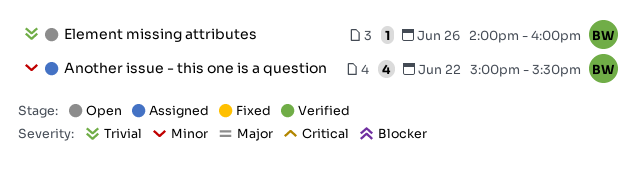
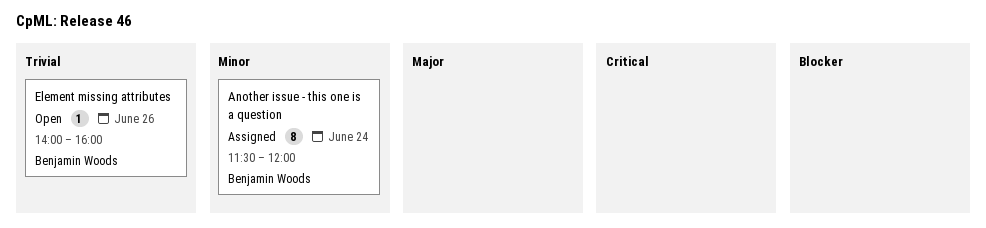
Another issue - this one is a question, estimate: 4 -> 8
Another issue - this one is a question, day: Jun 22 -> Jun 24
Another issue - this one is a question, begins: 15:00 -> 11:30
Another issue - this one is a question, ends: 15:30 -> 12:00

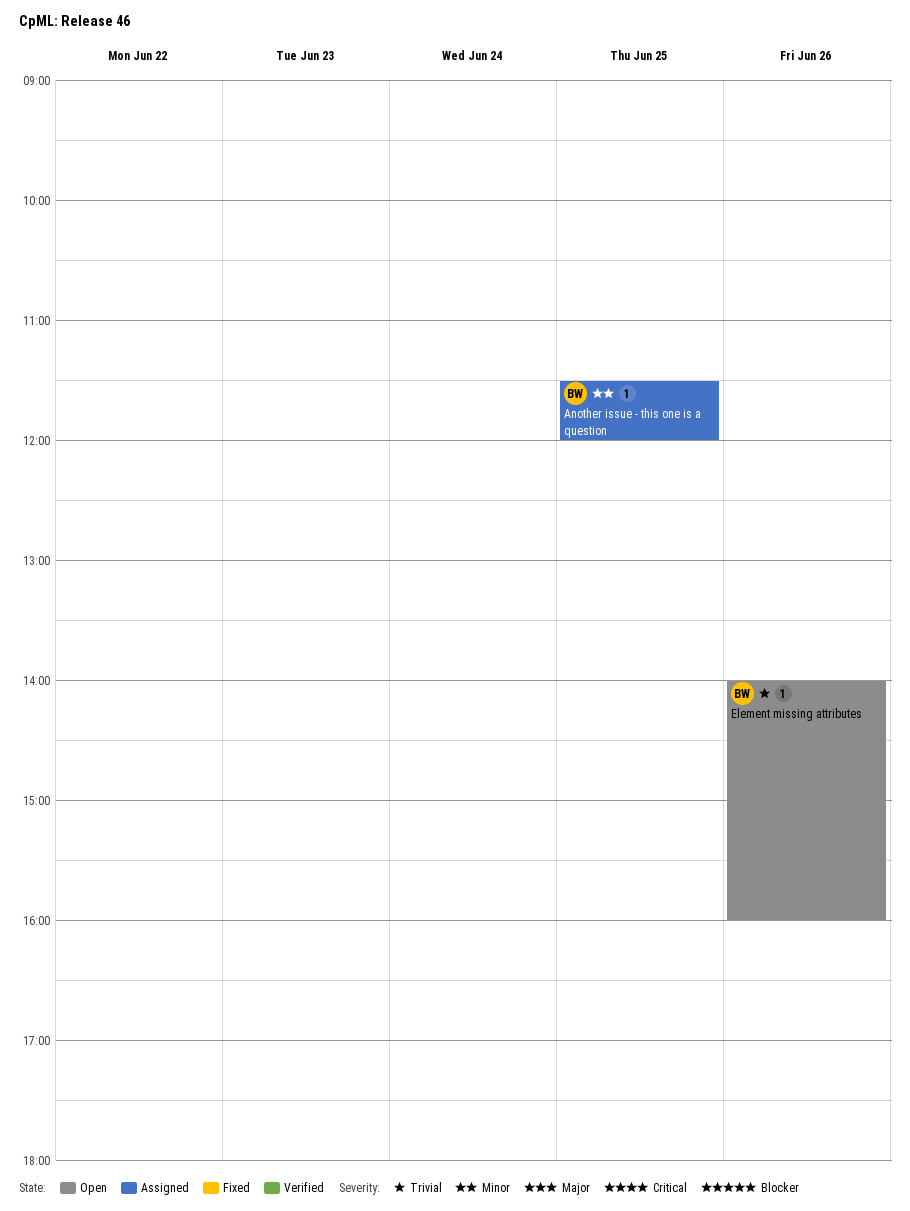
Another issue - this one is a question, estimate: 8 -> 1
Another issue - this one is a question, day: Jun 24 -> Jun 25

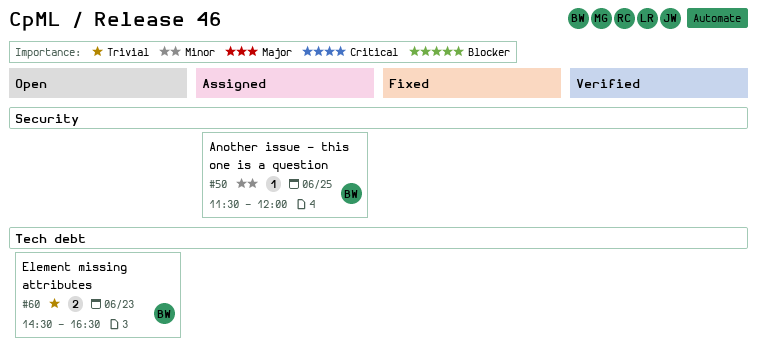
Element missing attributes, estimate: 1 -> 2
Element missing attributes, day: Jun 26 -> Jun 23
Element missing attributes, begins: 14:00 -> 14:30
Element missing attributes, ends: 16:00 -> 16:30

